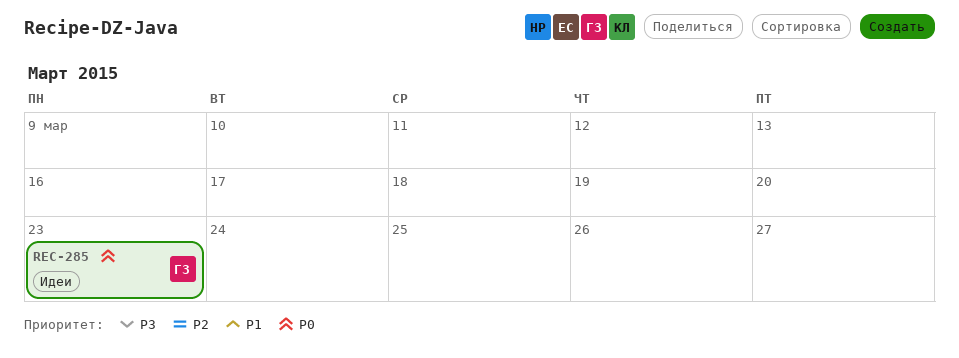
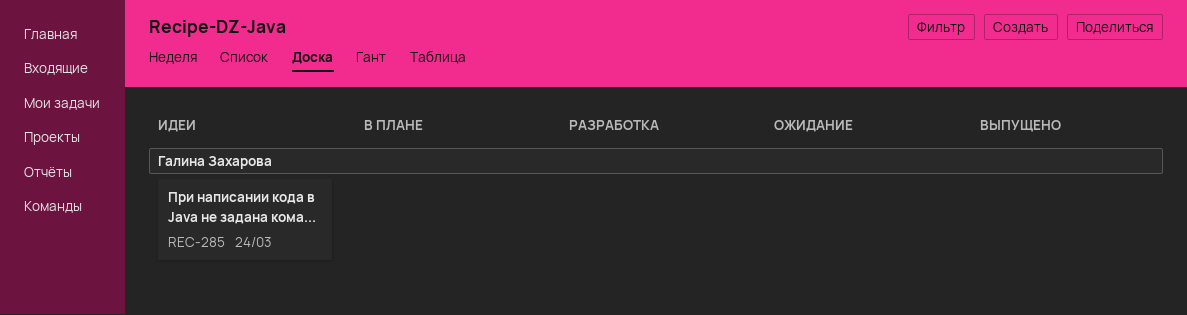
REC-285, due: Mar 23 -> Mar 24

